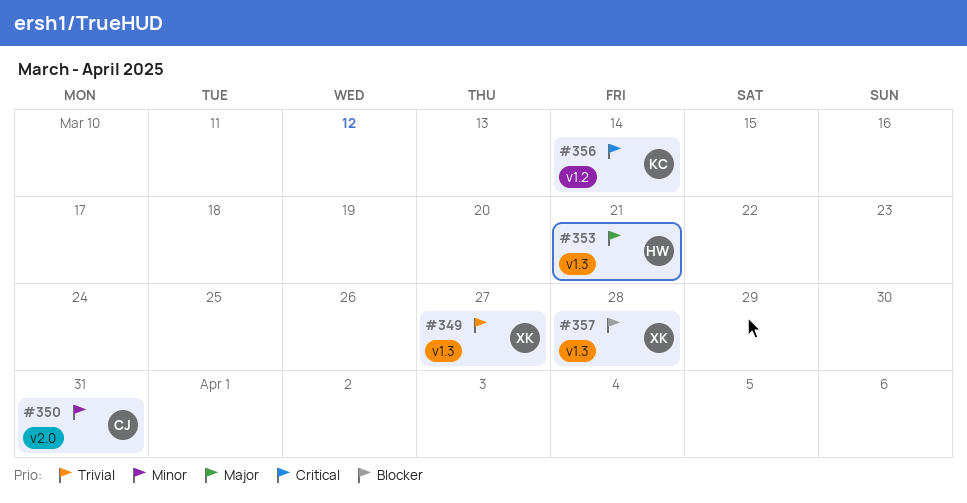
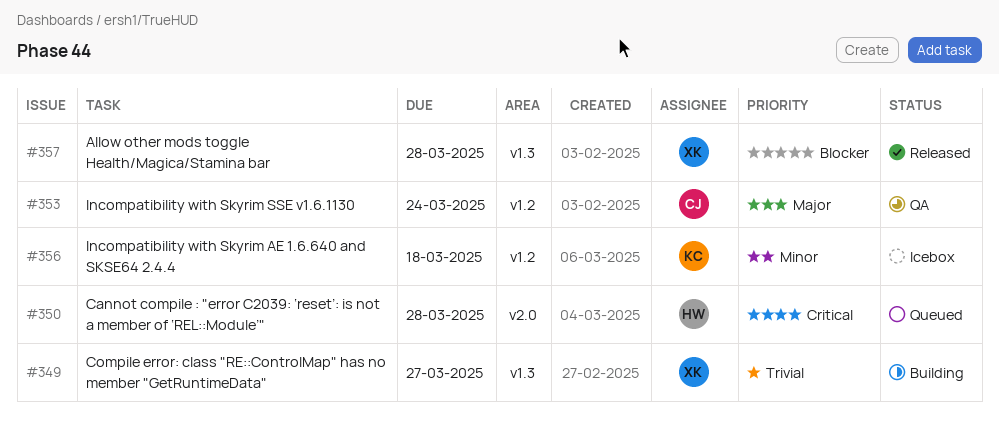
#350, owner: CJ -> HW
#350, priority: Minor -> Critical
#350, due: Mar 31 -> Mar 28
#353, owner: HW -> CJ
#353, label: v1.3 -> v1.2
#353, due: Mar 21 -> Mar 24
#356, priority: Critical -> Minor
#356, due: Mar 14 -> Mar 18

